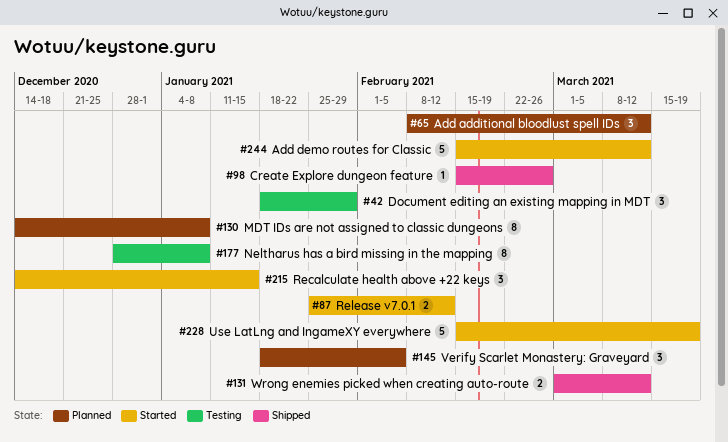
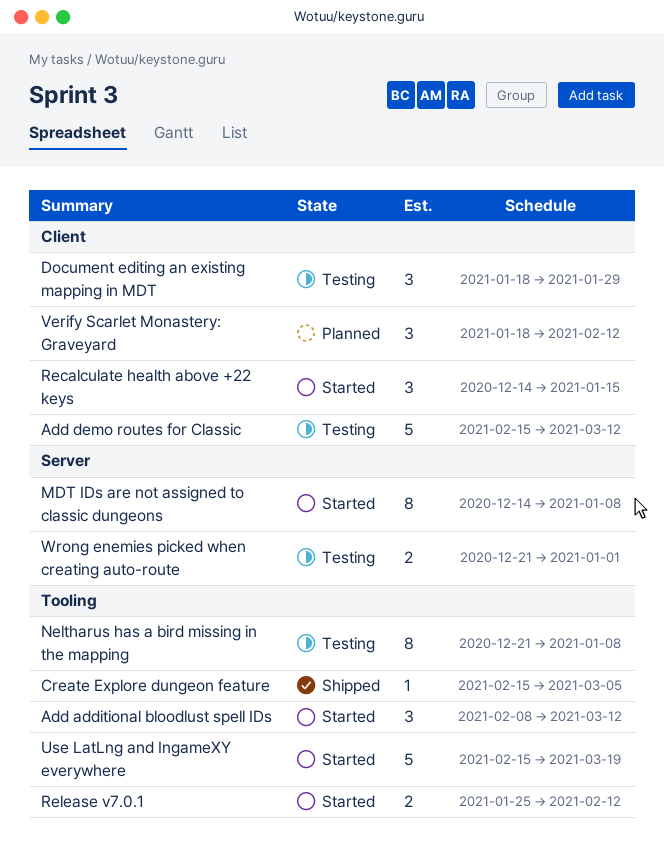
Add additional bloodlust spell IDs, status: Planned -> Started
Add demo routes for Classic, status: Started -> Testing
Create Explore dungeon feature, due: Feb 26 -> Mar 5
MDT IDs are not assigned to classic dungeons, status: Planned -> Started
Neltharus has a bird missing in the mapping, start: Dec 28 -> Dec 21
Verify Scarlet Monastery: Graveyard, due: Feb 5 -> Feb 12
Wrong enemies picked when creating auto-route, status: Shipped -> Testing
Wrong enemies picked when creating auto-route, start: Mar 1 -> Dec 21
Wrong enemies picked when creating auto-route, due: Mar 12 -> Jan 1

